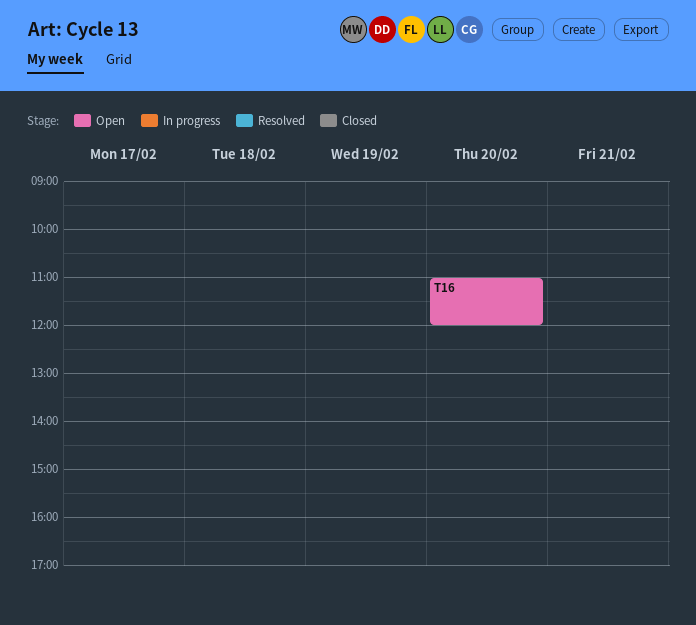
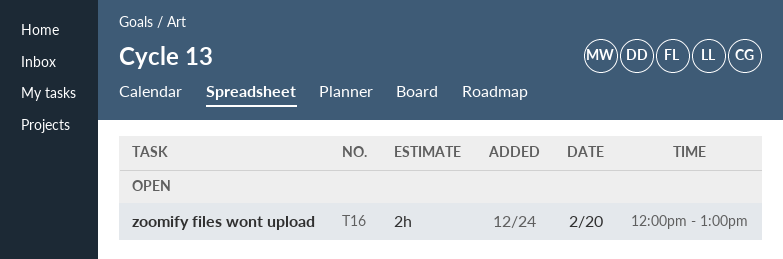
T16, begins: 11:00 -> 12:00
T16, ends: 12:00 -> 13:00

